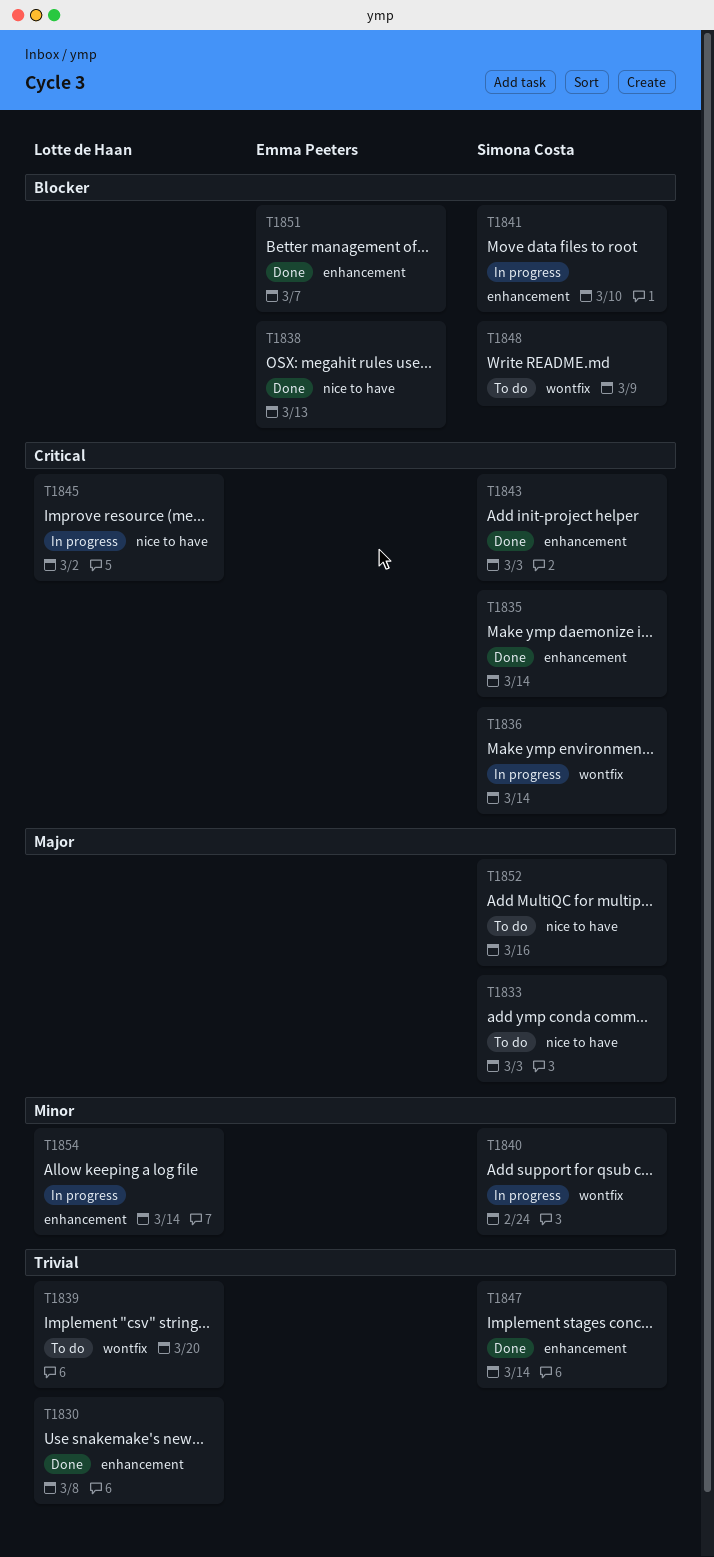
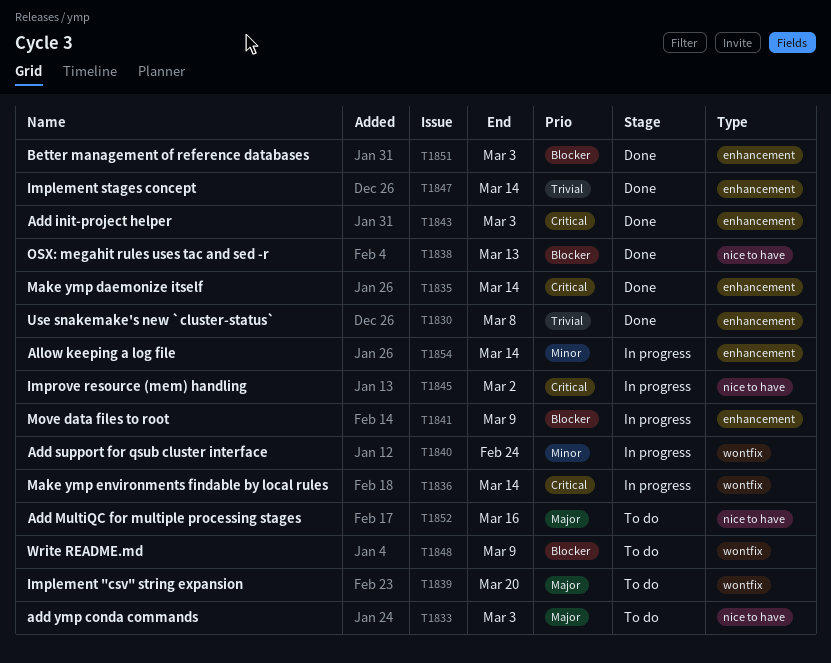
T1839, priority: Trivial -> Major
T1841, due: Mar 10 -> Mar 9
T1851, due: Mar 7 -> Mar 3

